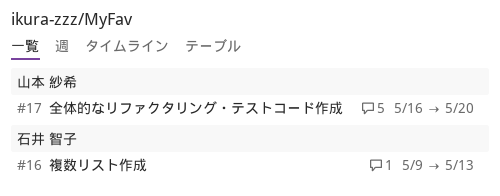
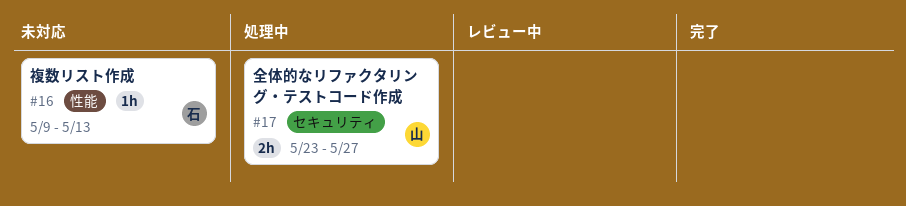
#17, start: May 16 -> May 23
#17, due: May 20 -> May 27

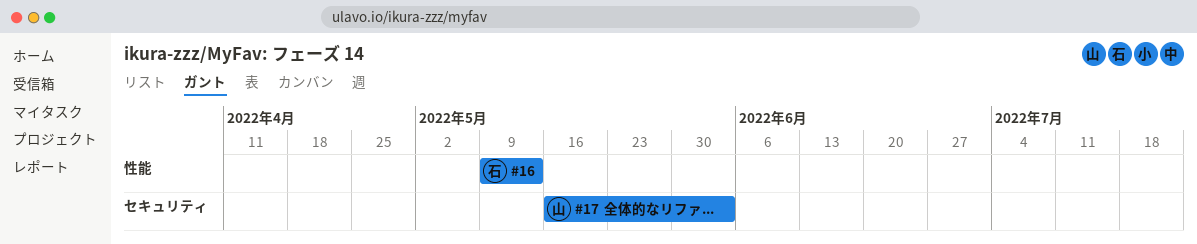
#17, start: May 23 -> May 16
#17, due: May 27 -> Jun 3

